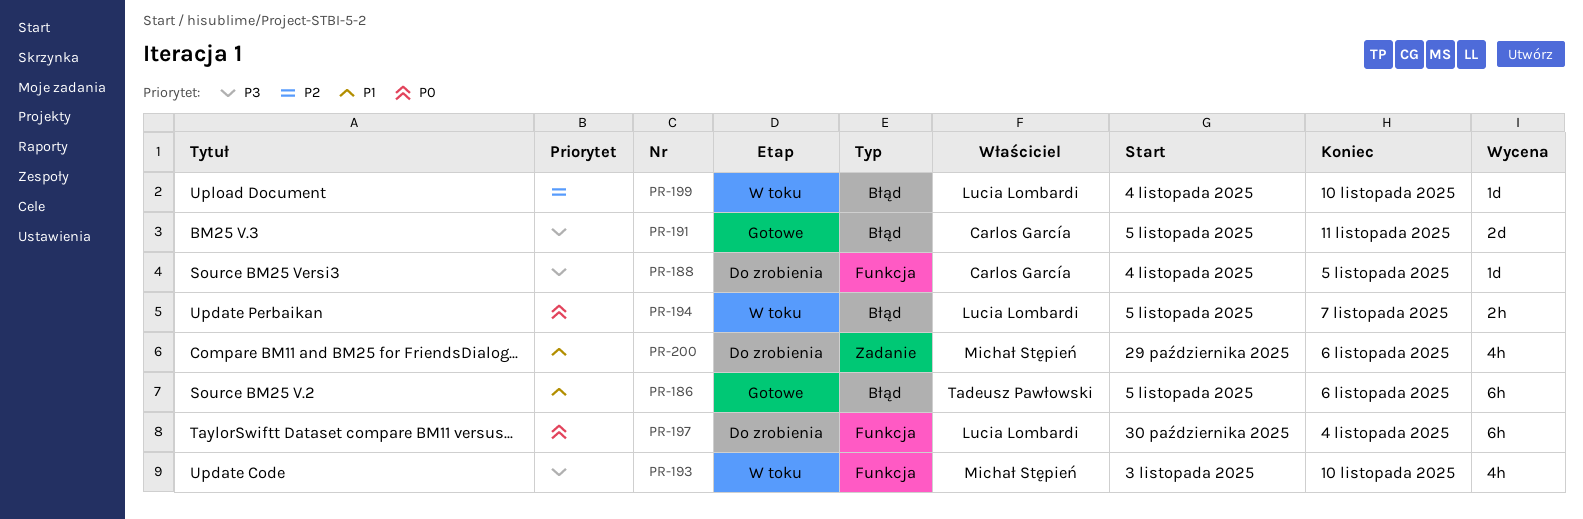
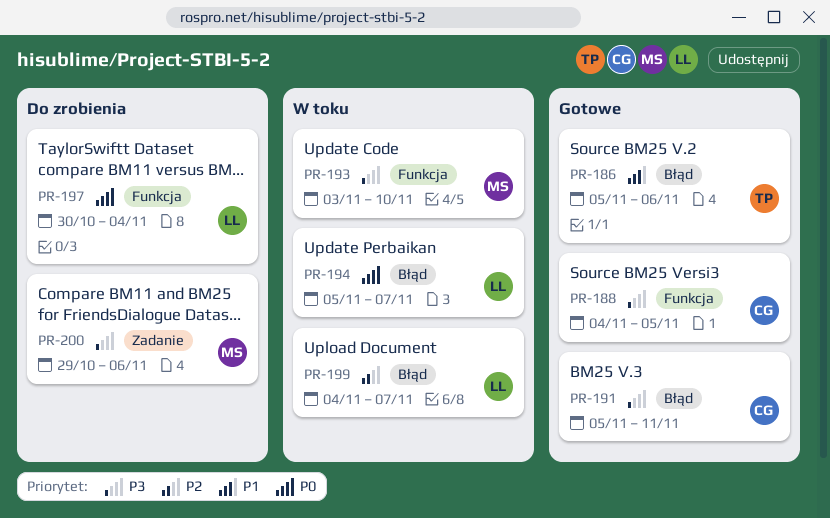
PR-188, status: Do zrobienia -> Gotowe
PR-199, due: Nov 10 -> Nov 7
PR-200, priority: P1 -> P3

